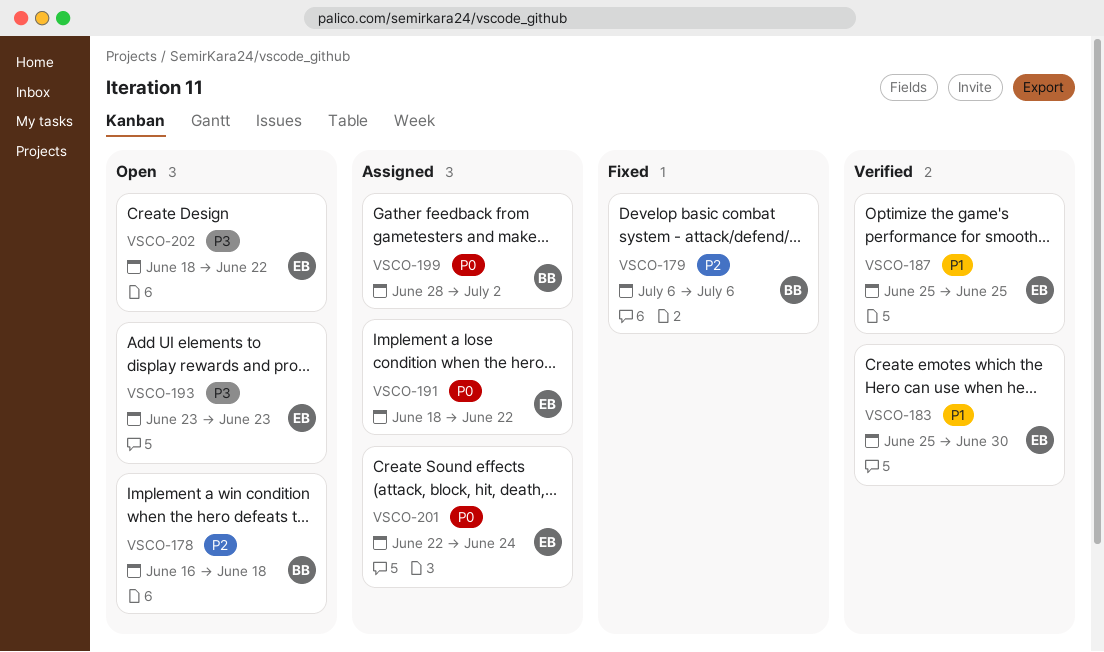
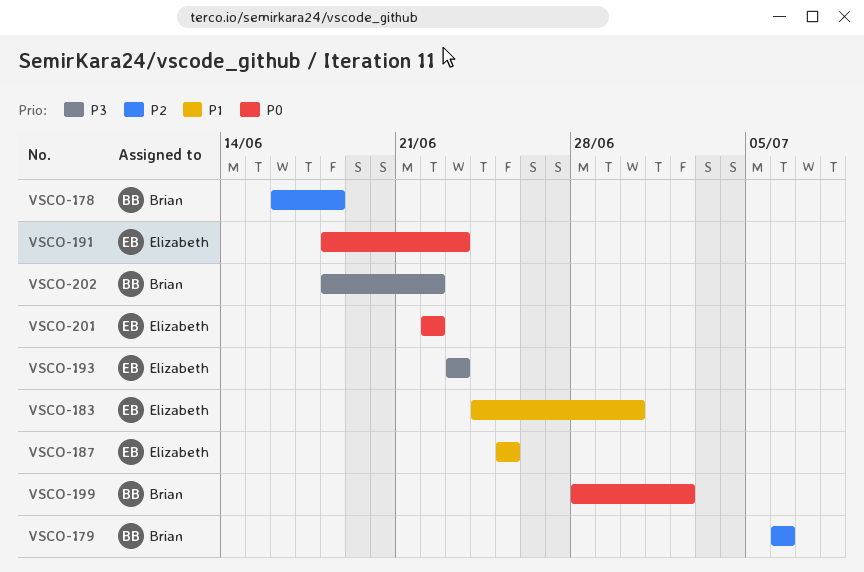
VSCO-183, start: Jun 25 -> Jun 24
VSCO-191, due: Jun 22 -> Jun 23
VSCO-201, due: Jun 24 -> Jun 22
VSCO-202, owner: Elizabeth -> Brian

